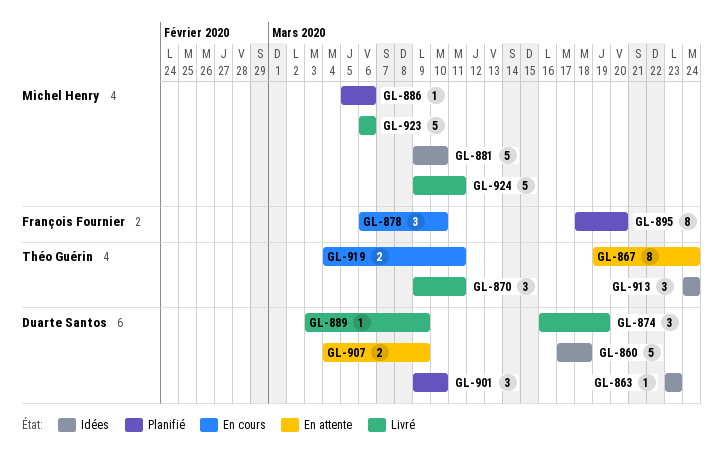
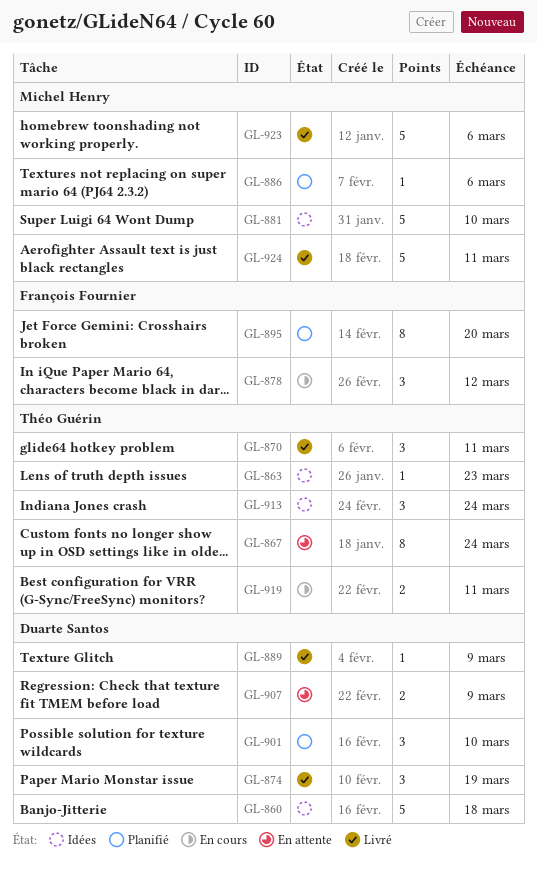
GL-863, owner: Duarte Santos -> Théo Guérin
GL-878, due: Mar 10 -> Mar 12

